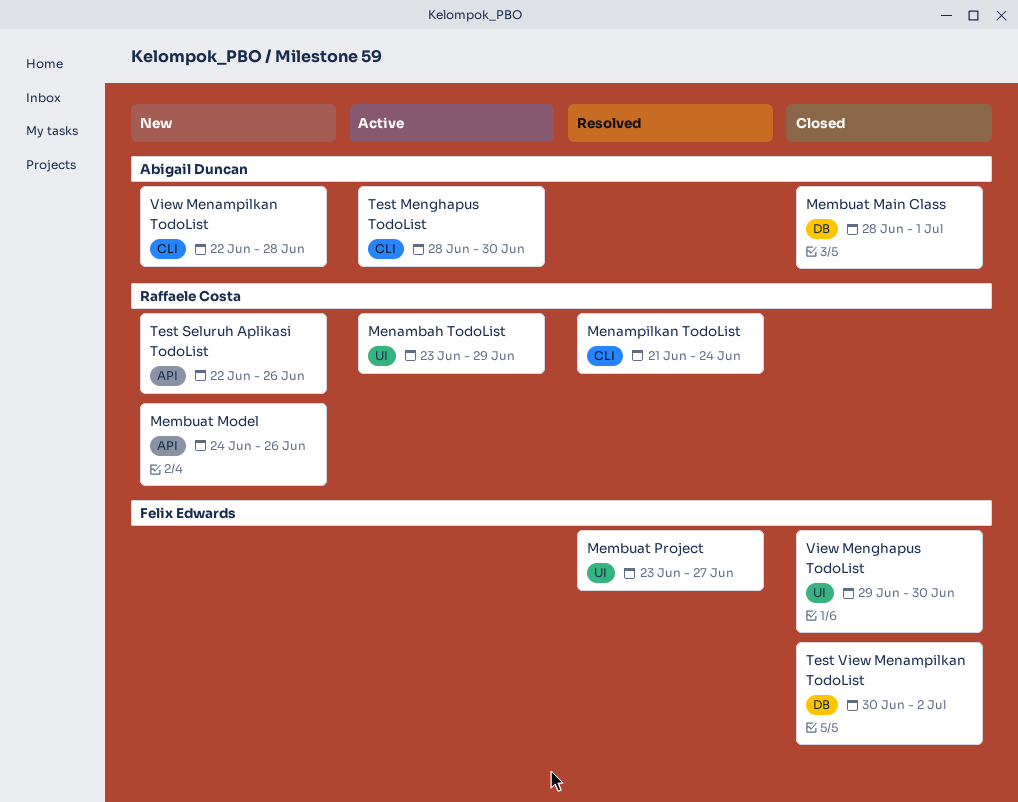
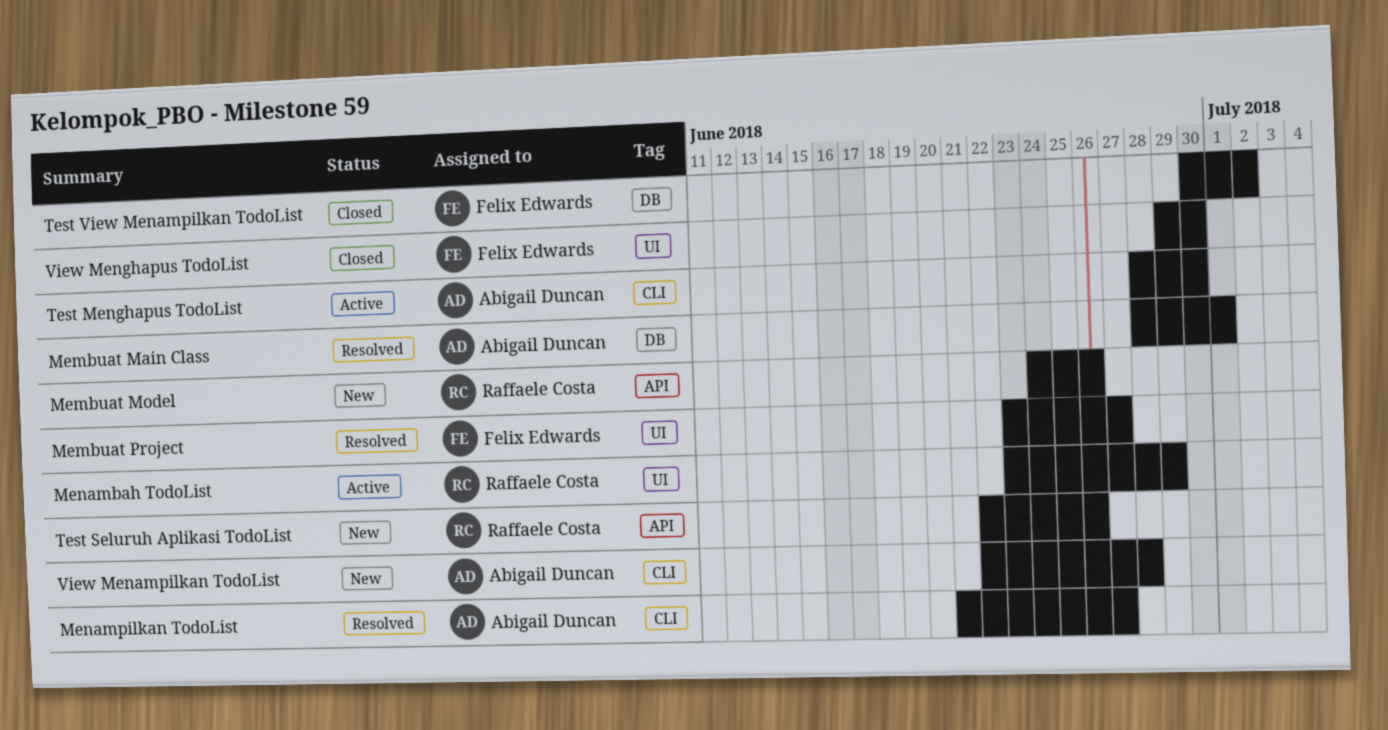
Membuat Main Class, status: Closed -> Resolved
Menampilkan TodoList, owner: Raffaele Costa -> Abigail Duncan
Menampilkan TodoList, due: Jun 24 -> Jun 27

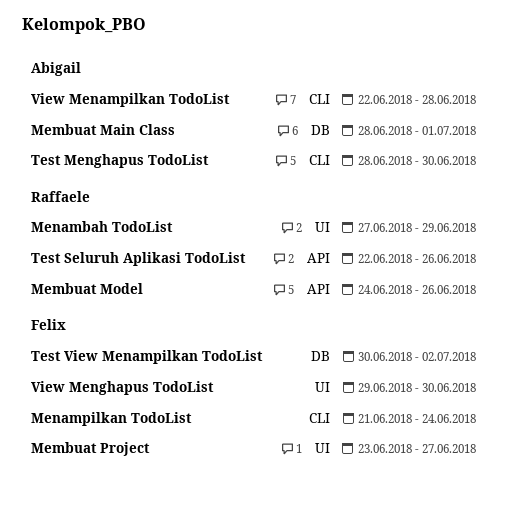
Menambah TodoList, start: Jun 23 -> Jun 27
Menampilkan TodoList, owner: Abigail Duncan -> Felix Edwards
Menampilkan TodoList, due: Jun 27 -> Jun 24

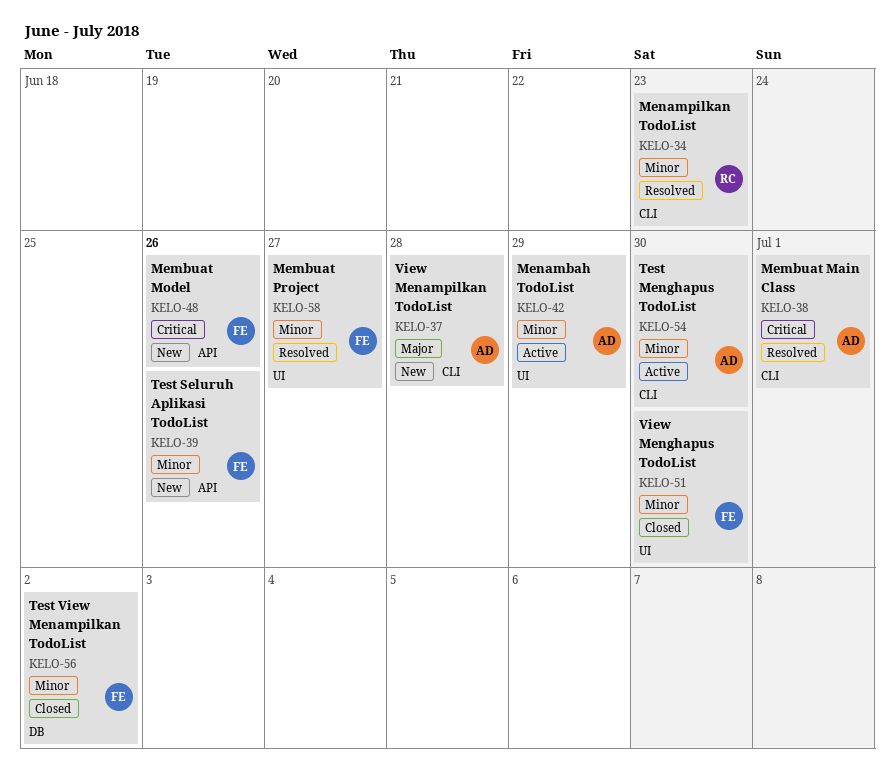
Membuat Main Class, label: DB -> CLI
Membuat Model, owner: Raffaele -> Felix
Menambah TodoList, owner: Raffaele -> Abigail
Menampilkan TodoList, owner: Felix -> Raffaele
Menampilkan TodoList, due: Jun 24 -> Jun 23
Test Seluruh Aplikasi TodoList, owner: Raffaele -> Felix

